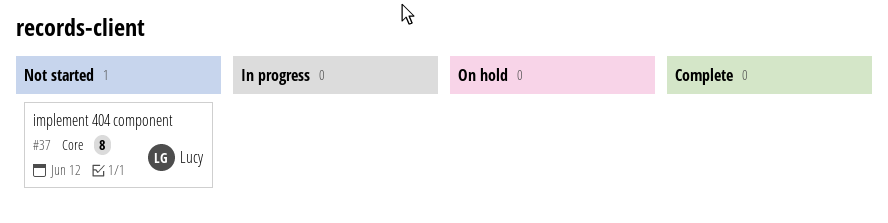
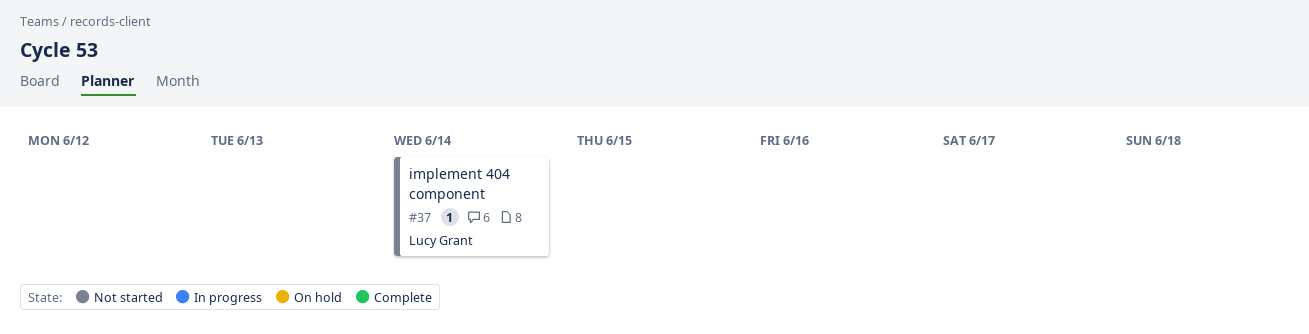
#37, estimate: 8 -> 1
#37, due: Jun 12 -> Jun 14

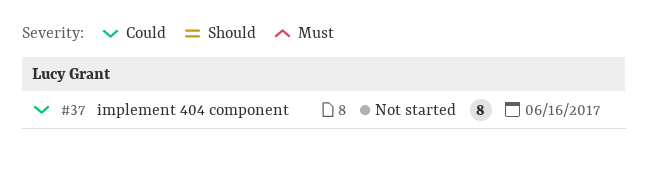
#37, estimate: 1 -> 8
#37, due: Jun 14 -> Jun 16

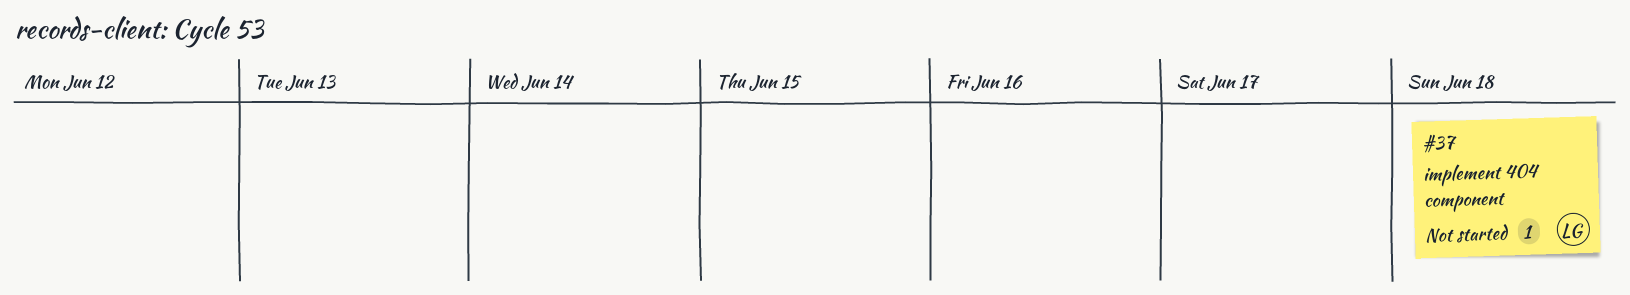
#37, estimate: 8 -> 1
#37, due: Jun 16 -> Jun 18

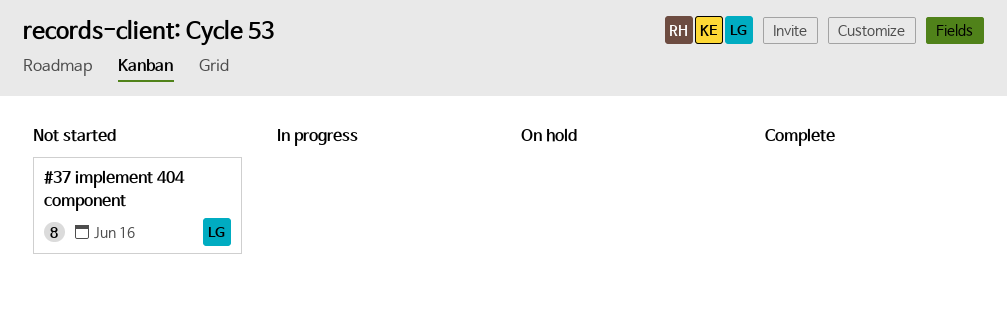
#37, estimate: 1 -> 8
#37, due: Jun 18 -> Jun 16

